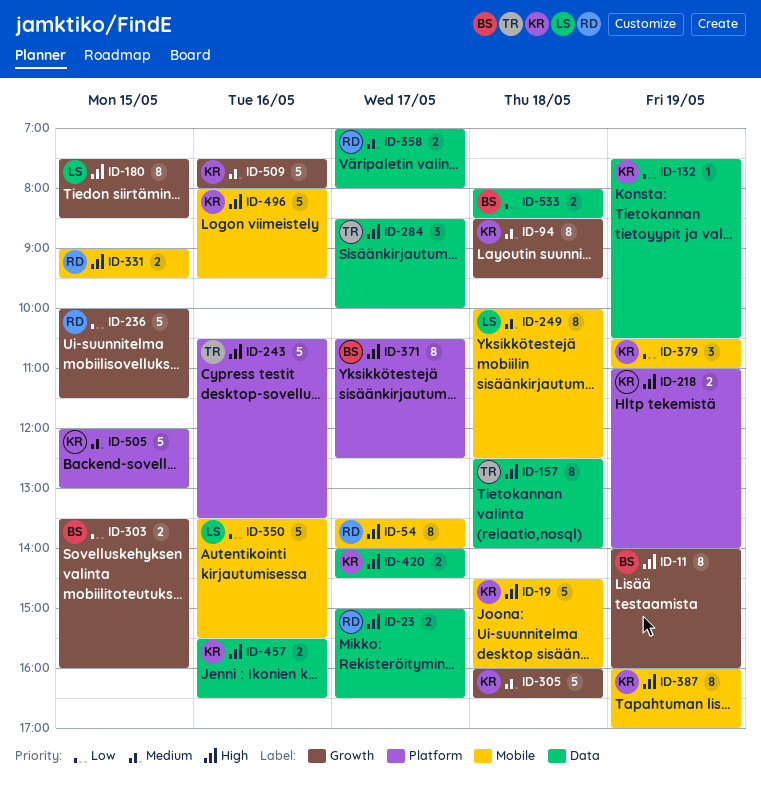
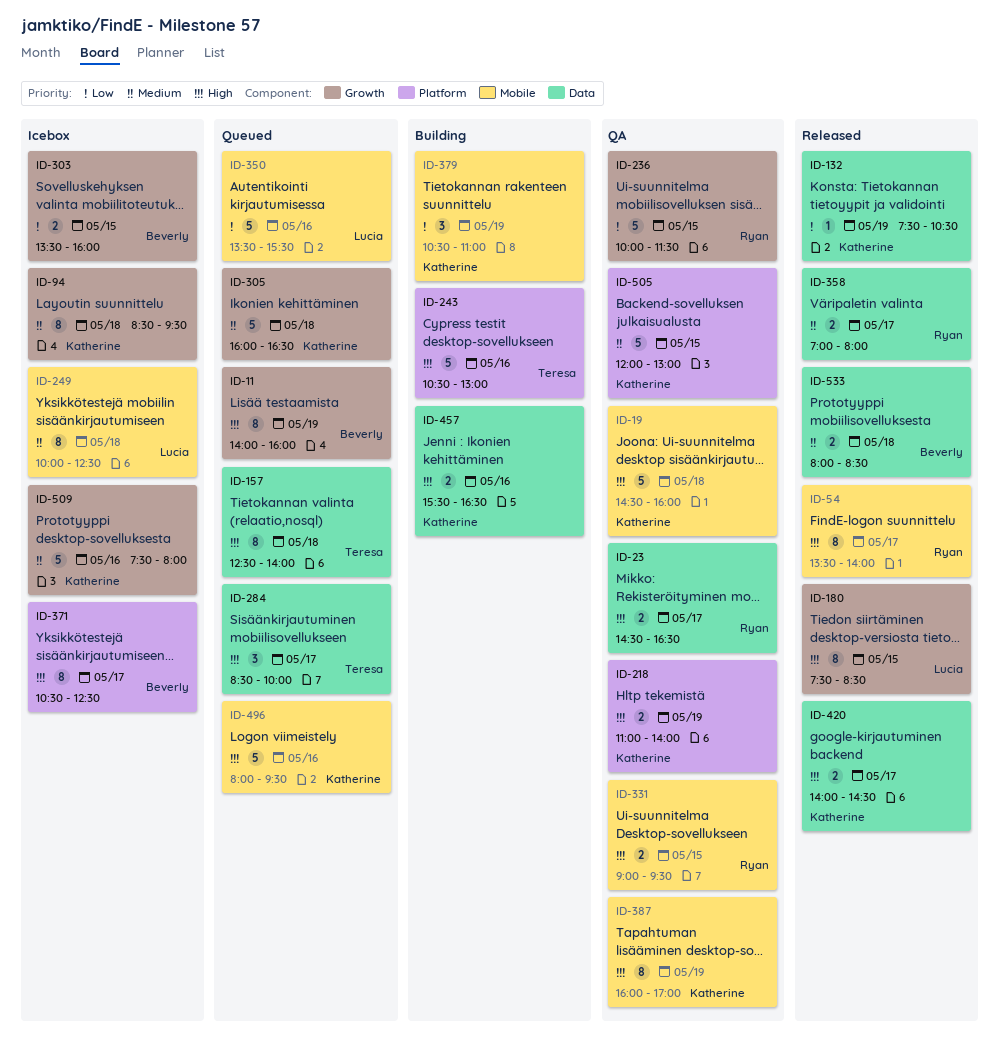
ID-23, begins: 15:00 -> 14:30
ID-243, ends: 13:30 -> 13:00
ID-533, priority: Low -> Medium

